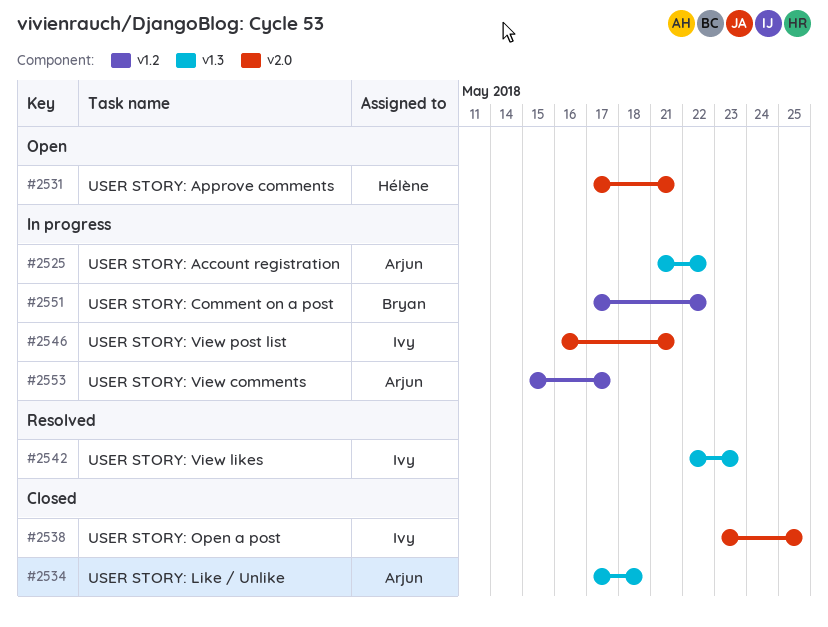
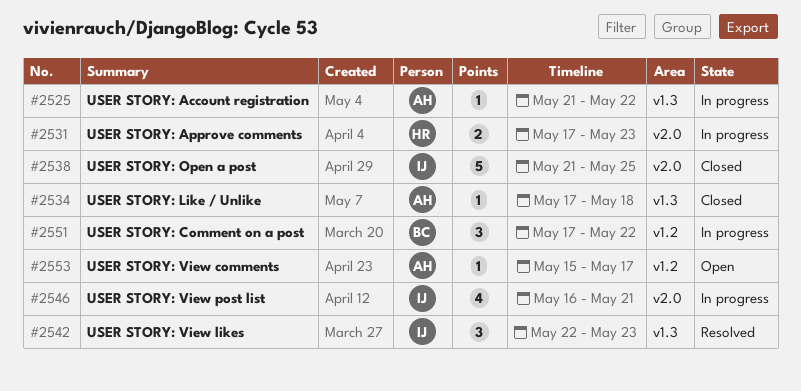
#2531, status: Open -> In progress
#2531, due: May 21 -> May 23
#2538, start: May 23 -> May 21
#2553, status: In progress -> Open

